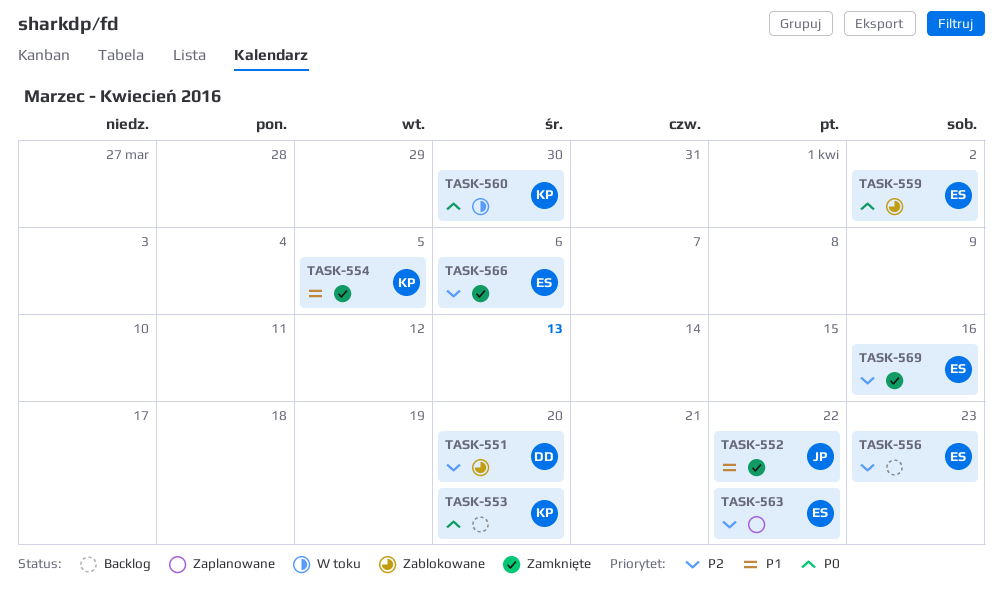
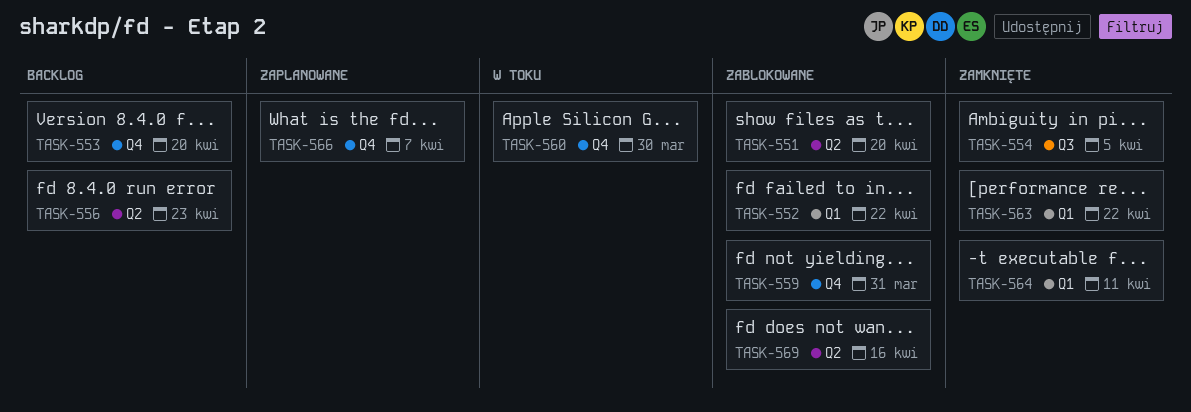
TASK-552, status: Zamknięte -> Zablokowane
TASK-559, due: Apr 2 -> Mar 31
TASK-563, status: Zaplanowane -> Zamknięte
TASK-564: none -> present
TASK-566, status: Zamknięte -> Zaplanowane
TASK-566, due: Apr 6 -> Apr 7
TASK-569, status: Zamknięte -> Zablokowane

